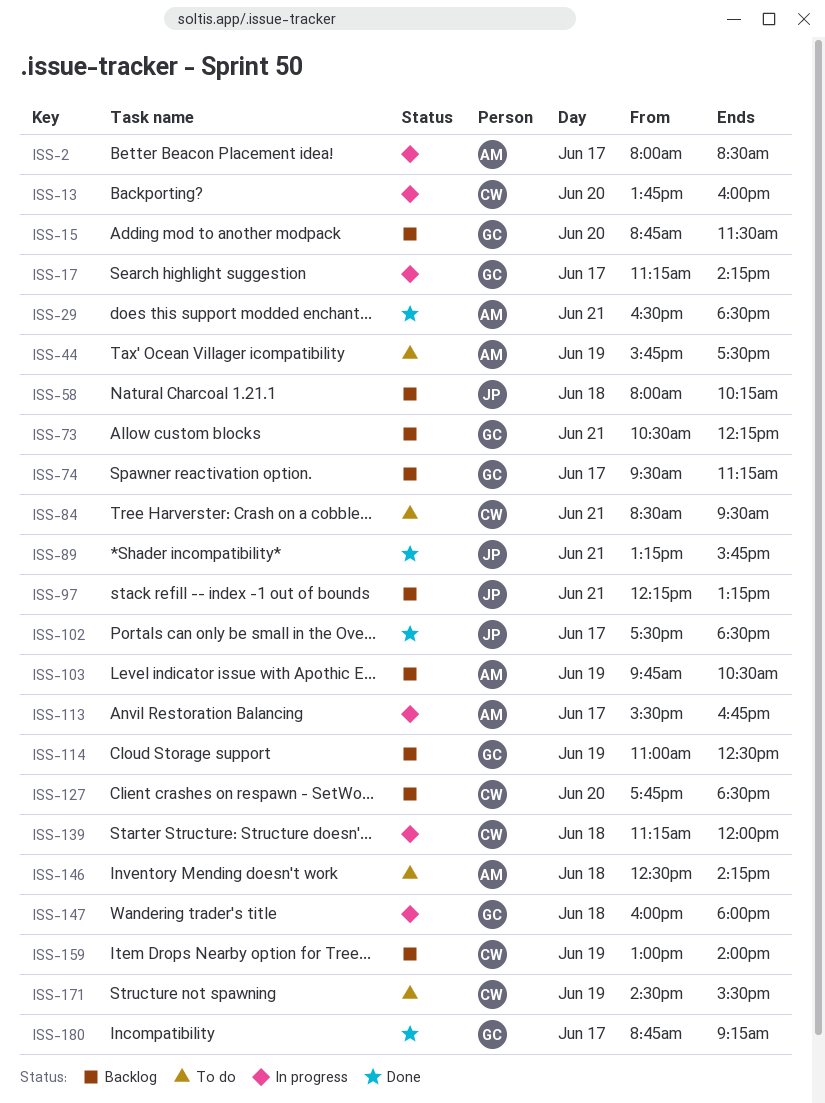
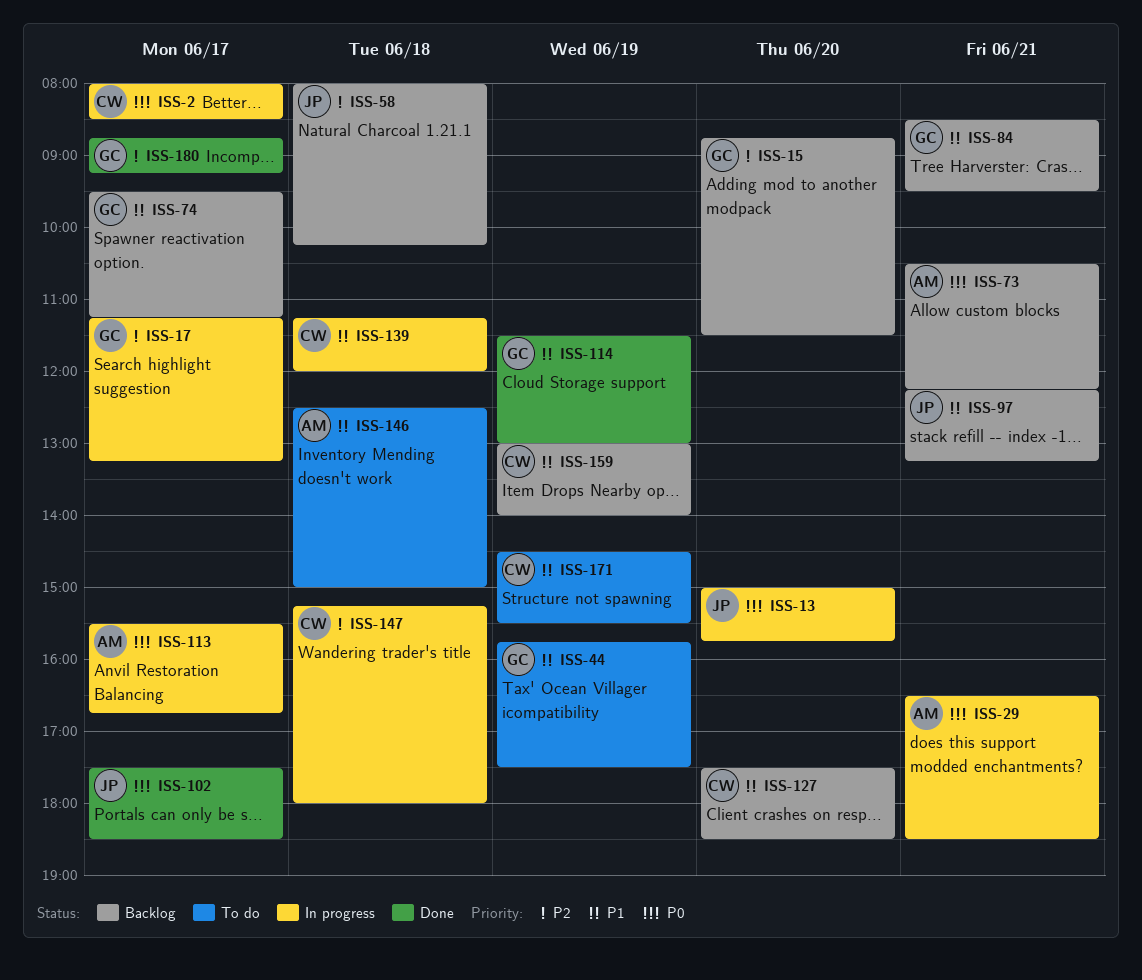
ISS-2, owner: AM -> CW
ISS-13, owner: CW -> JP
ISS-13, begins: 13:45 -> 15:00
ISS-13, ends: 16:00 -> 15:45
ISS-17, ends: 14:15 -> 13:15
ISS-29, status: Done -> In progress
ISS-44, owner: AM -> GC
ISS-73, owner: GC -> AM
ISS-84, status: To do -> Backlog
ISS-84, owner: CW -> GC
ISS-89: present -> none
ISS-103: present -> none
ISS-114, status: Backlog -> Done
ISS-114, begins: 11:00 -> 11:30
ISS-114, ends: 12:30 -> 13:00
ISS-127, begins: 17:45 -> 17:30
ISS-146, ends: 14:15 -> 15:00
ISS-147, owner: GC -> CW
ISS-147, begins: 16:00 -> 15:15

